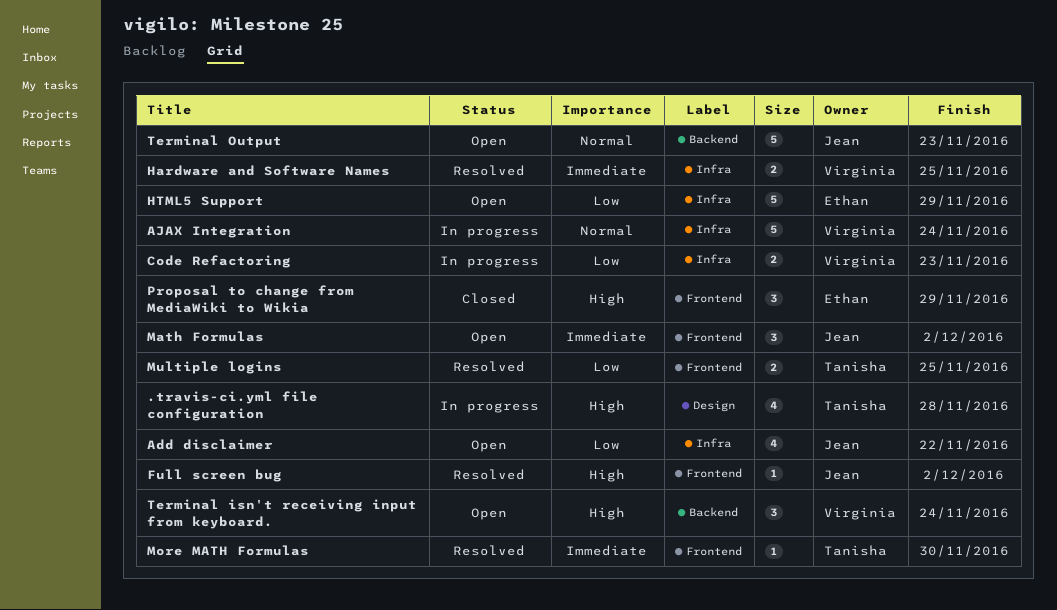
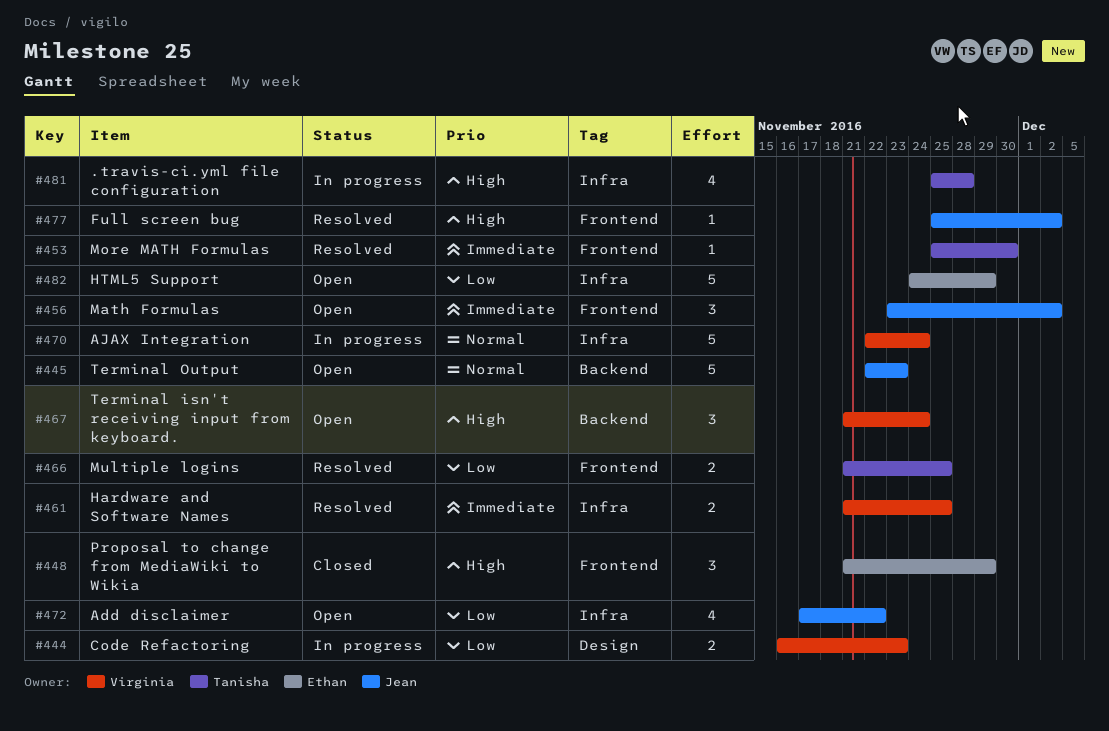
.travis-ci.yml file configuration, label: Design -> Infra
Code Refactoring, label: Infra -> Design

